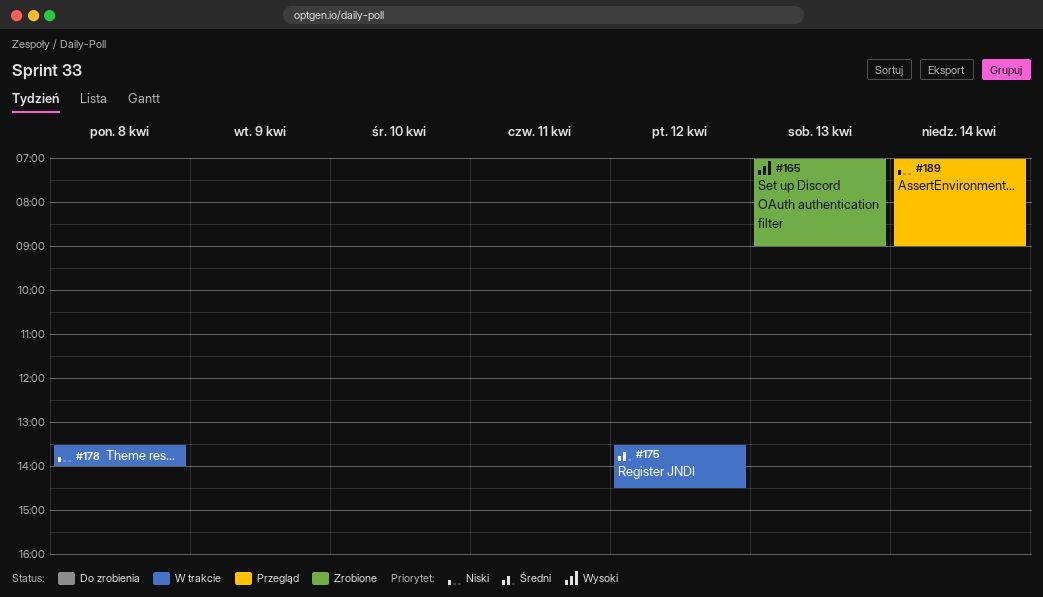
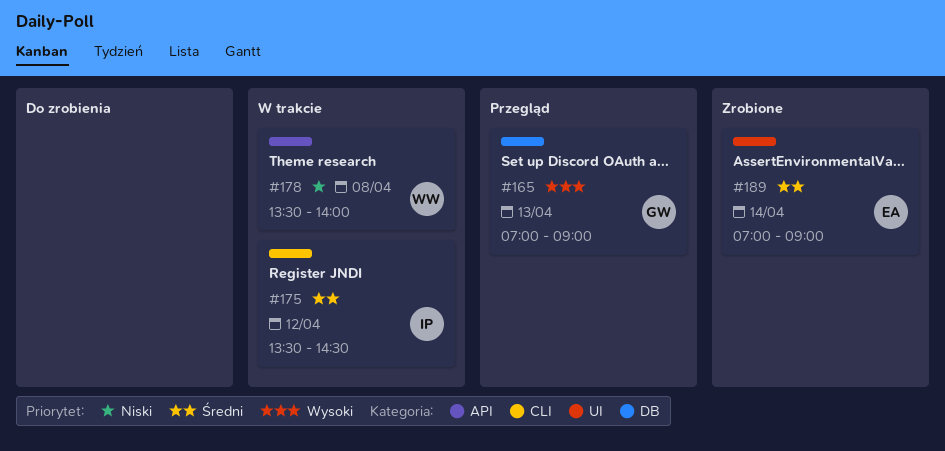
#165, status: Zrobione -> Przegląd
#189, status: Przegląd -> Zrobione
#189, priority: Niski -> Średni

